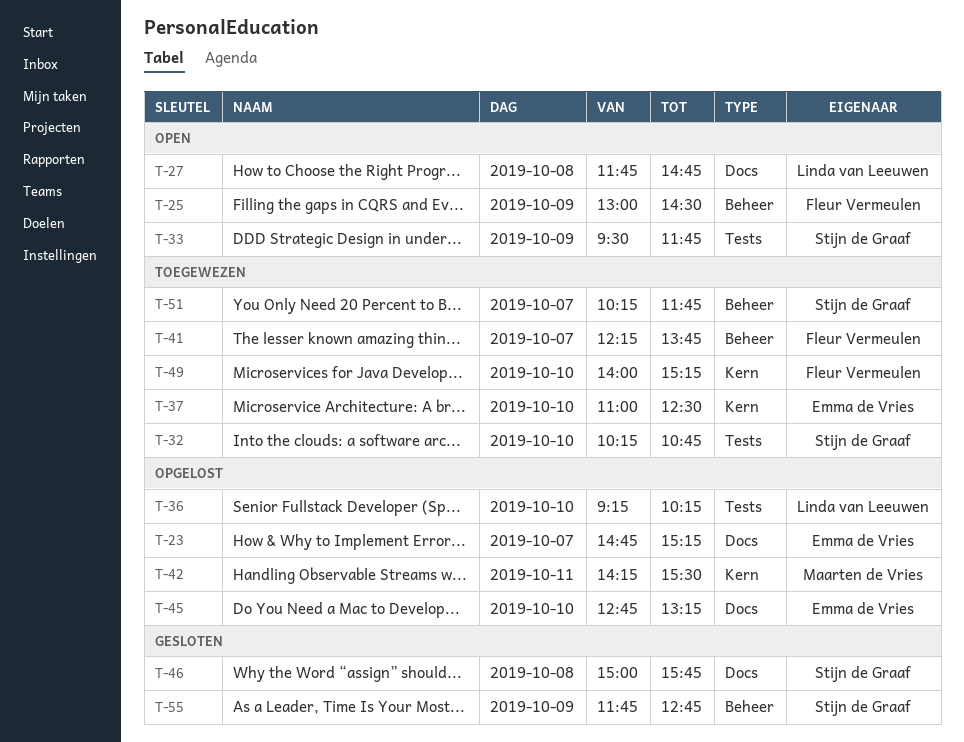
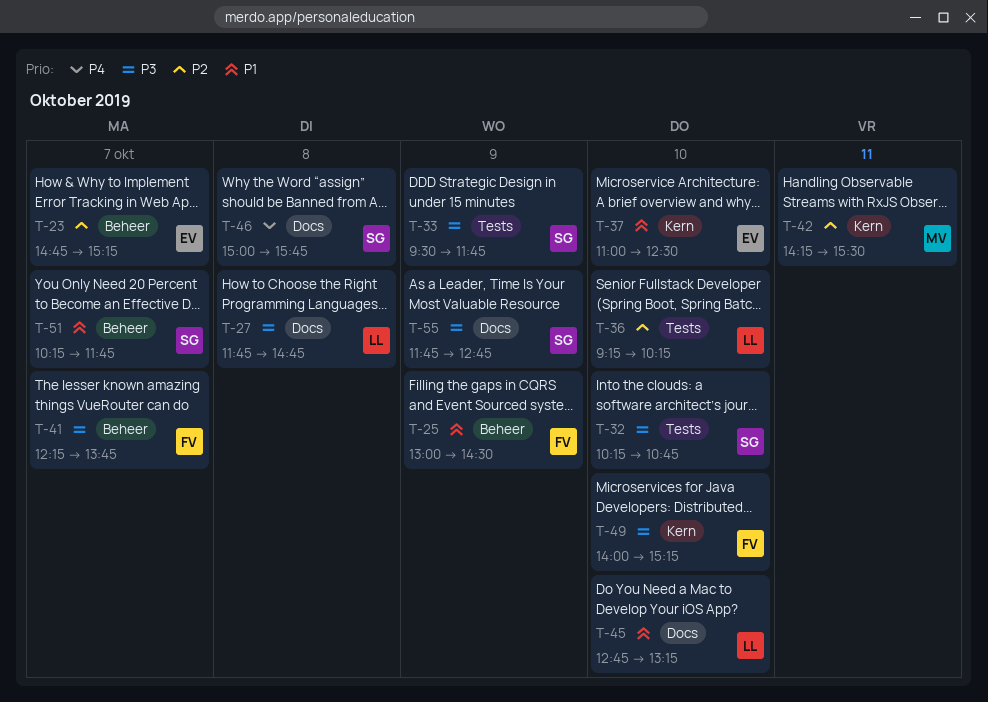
T-23, label: Docs -> Beheer
T-45, owner: Emma de Vries -> Linda van Leeuwen
T-55, label: Beheer -> Docs

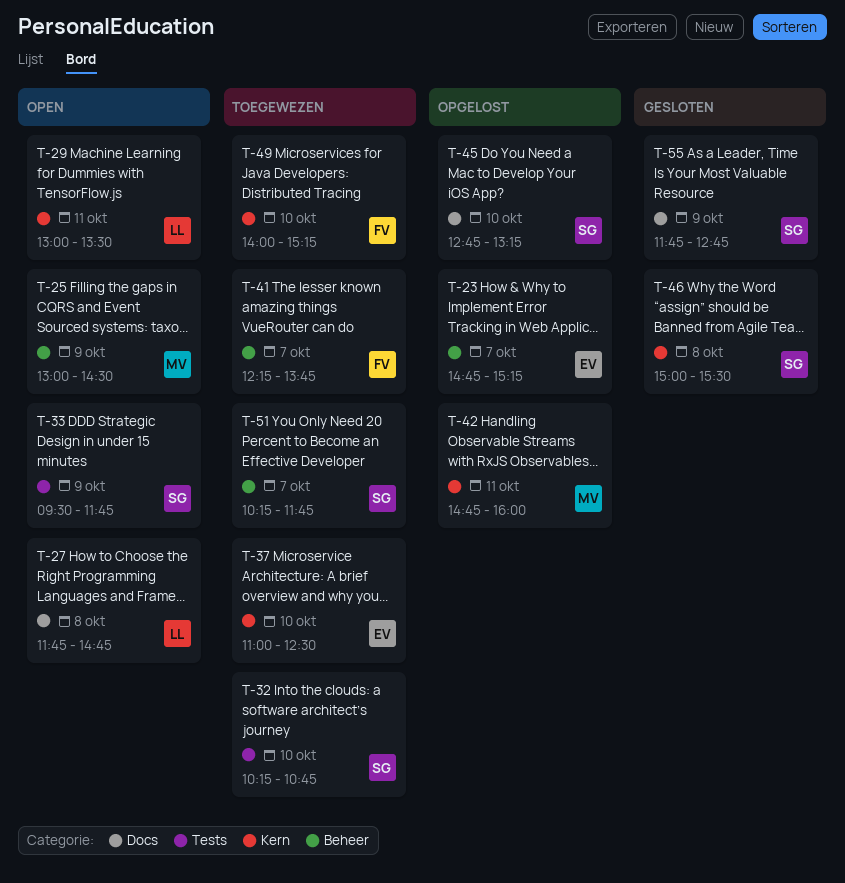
T-25, owner: FV -> MV
T-29: none -> present
T-36: present -> none
T-42, begins: 14:15 -> 14:45
T-42, ends: 15:30 -> 16:00
T-45, owner: LL -> SG
T-46, label: Docs -> Kern
T-46, ends: 15:45 -> 15:30

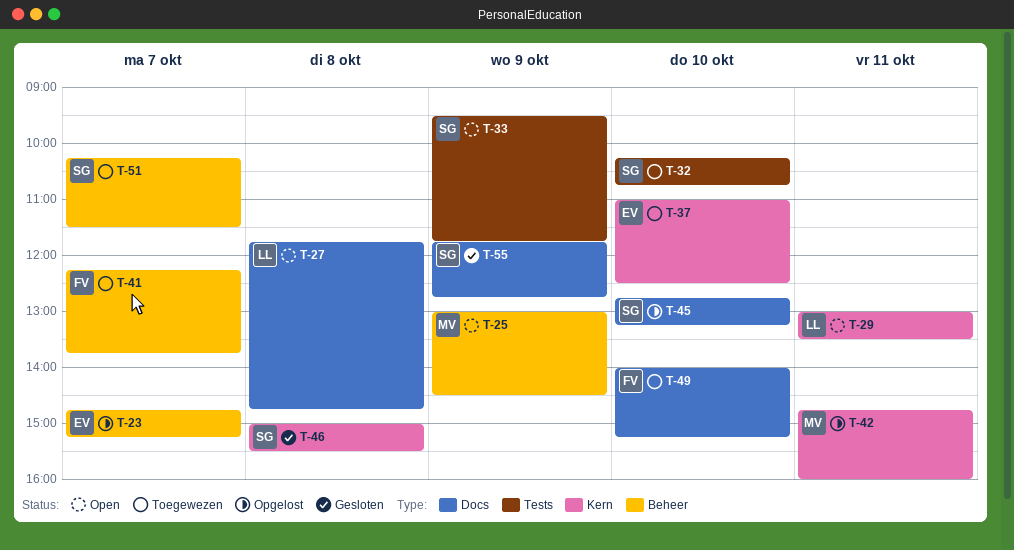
T-49, label: Kern -> Docs
T-51, ends: 11:45 -> 11:30

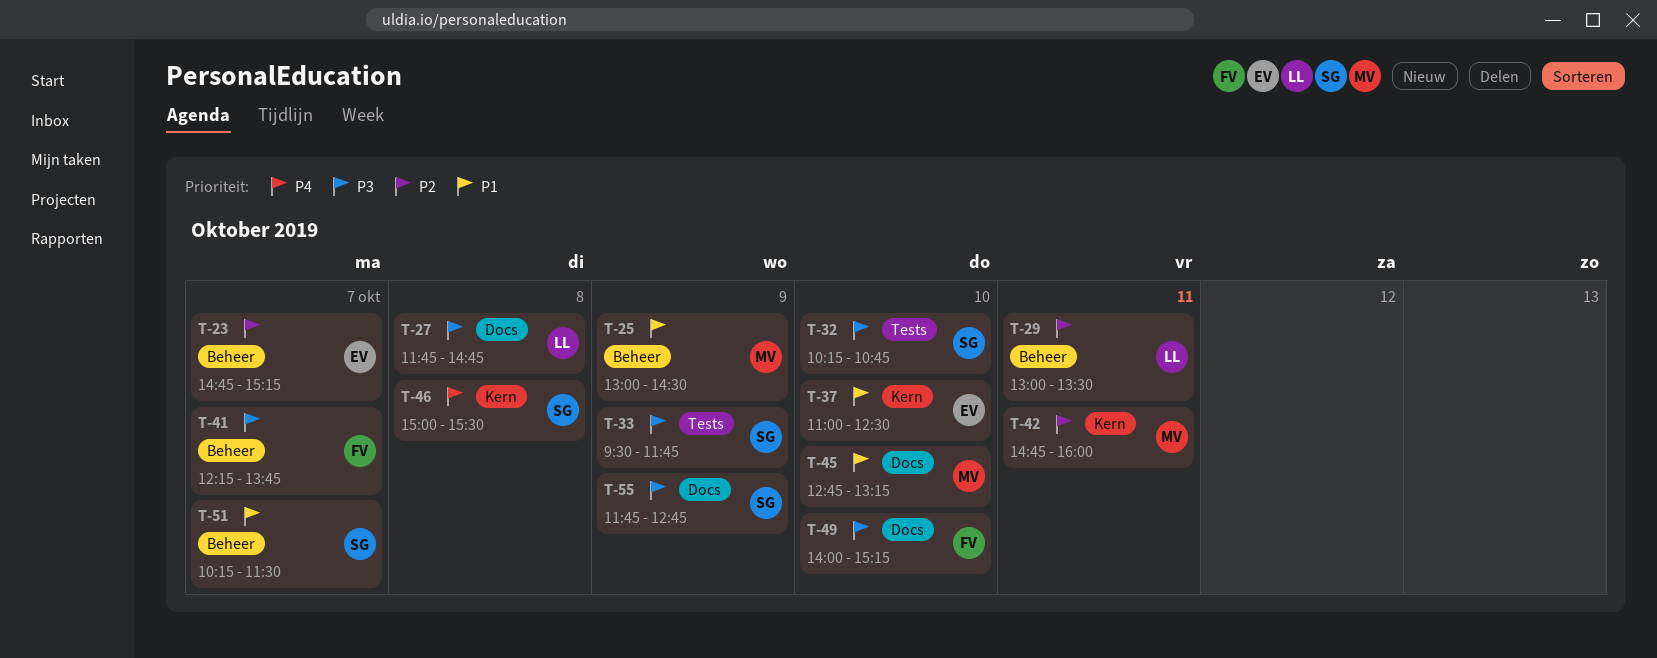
T-29, label: Kern -> Beheer
T-45, owner: SG -> MV

